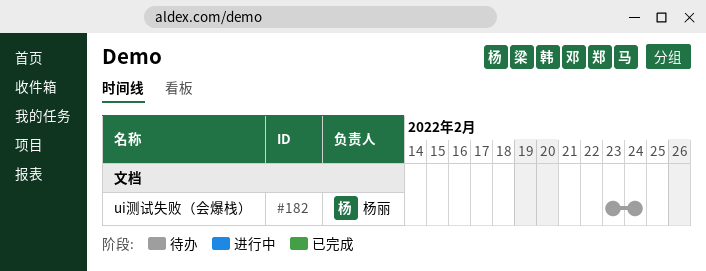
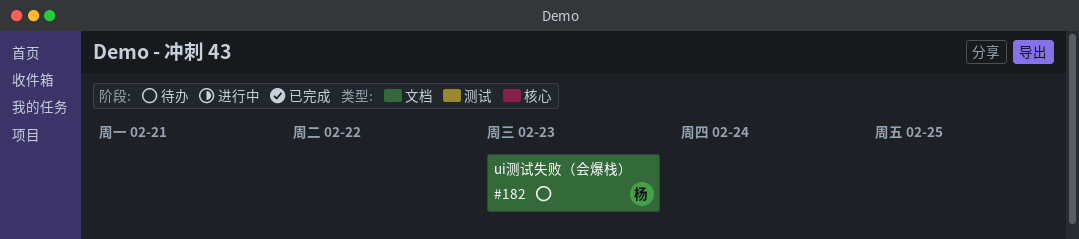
#182, due: Feb 24 -> Feb 23

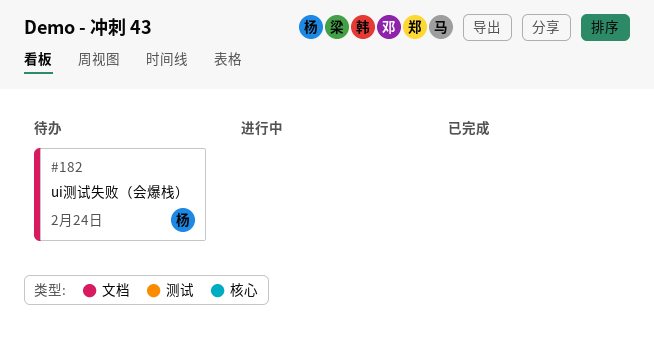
#182, due: Feb 23 -> Feb 24

